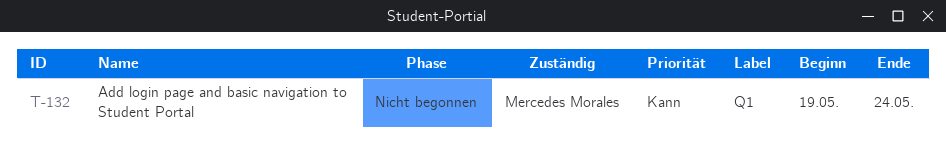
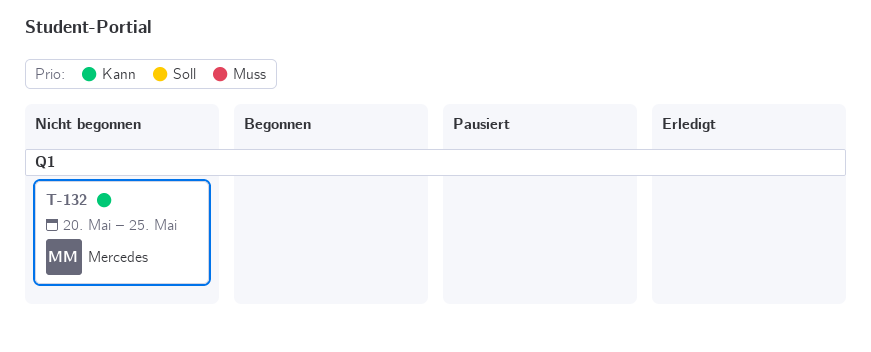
T-132, start: May 19 -> May 20
T-132, due: May 24 -> May 25

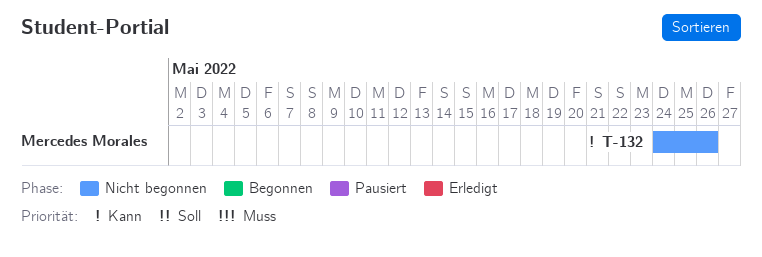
T-132, start: May 20 -> May 24
T-132, due: May 25 -> May 26

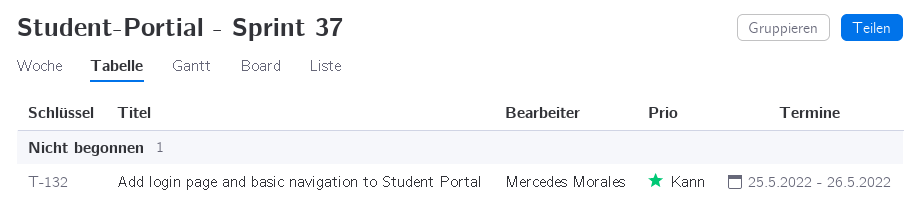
T-132, start: May 24 -> May 25

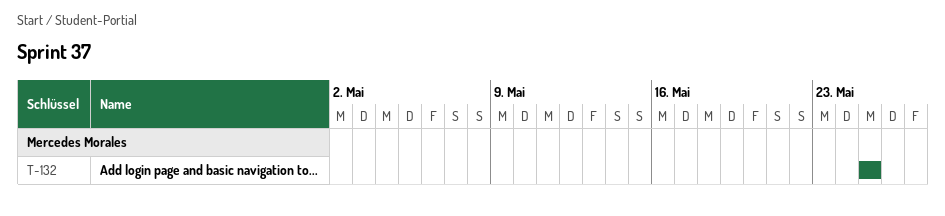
T-132, due: May 26 -> May 25

